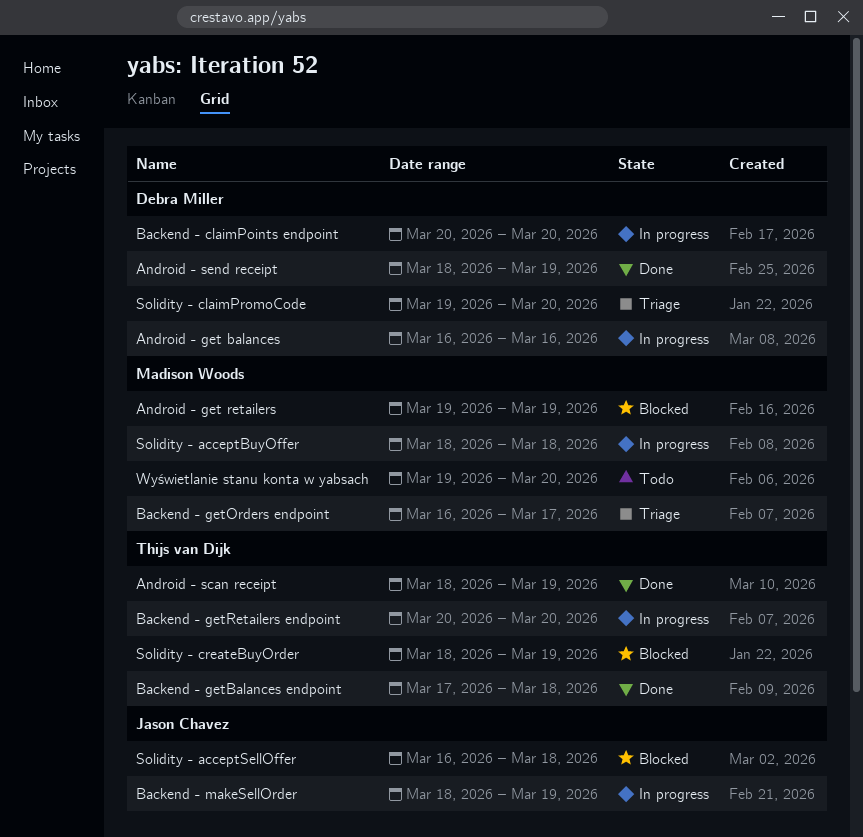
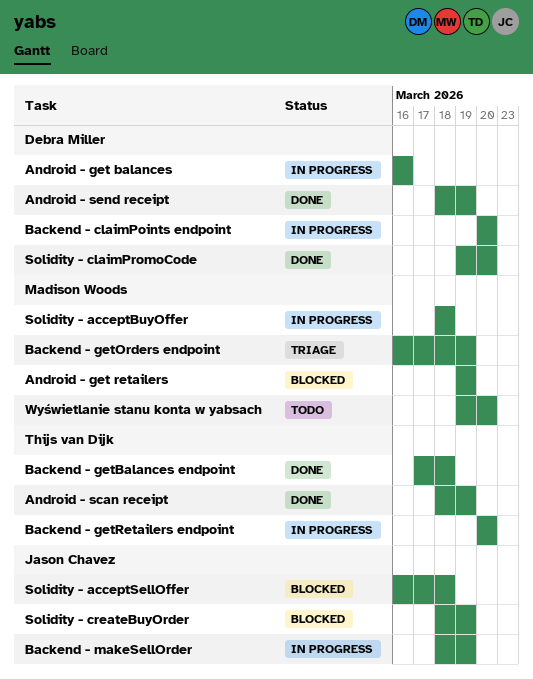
Backend - getOrders endpoint, due: Mar 17 -> Mar 19
Solidity - claimPromoCode, status: Triage -> Done
Solidity - createBuyOrder, owner: Thijs van Dijk -> Jason Chavez

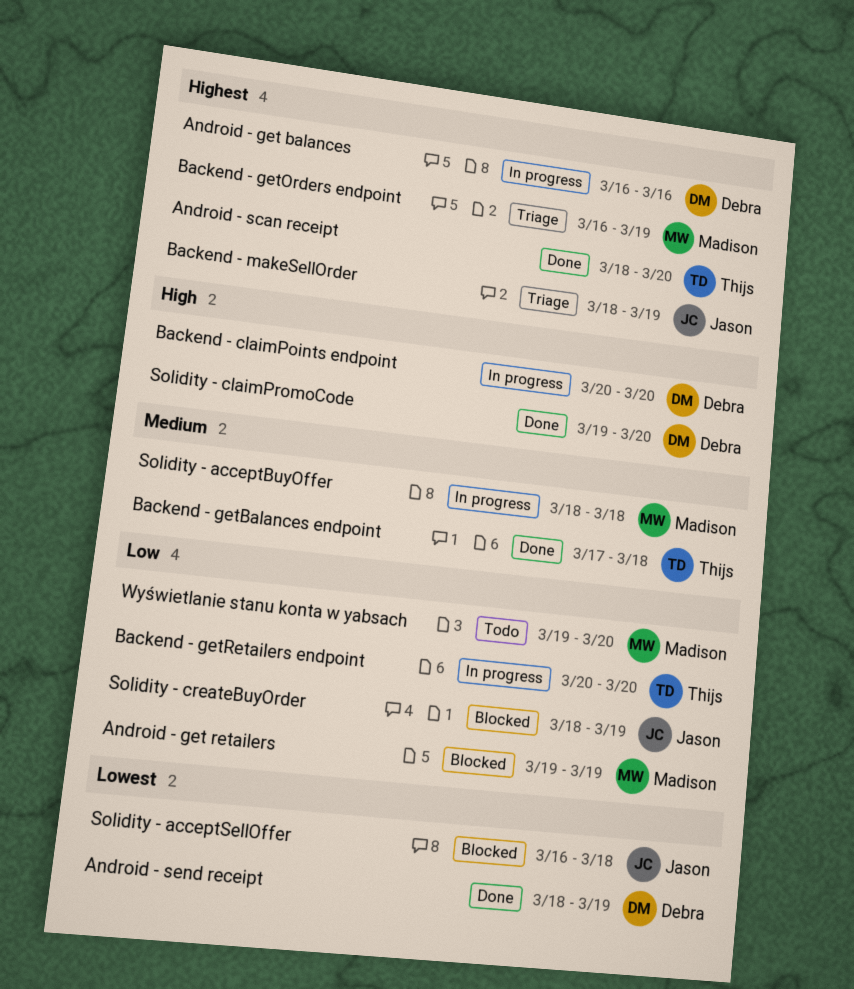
Android - scan receipt, due: Mar 19 -> Mar 20
Backend - makeSellOrder, status: In progress -> Triage

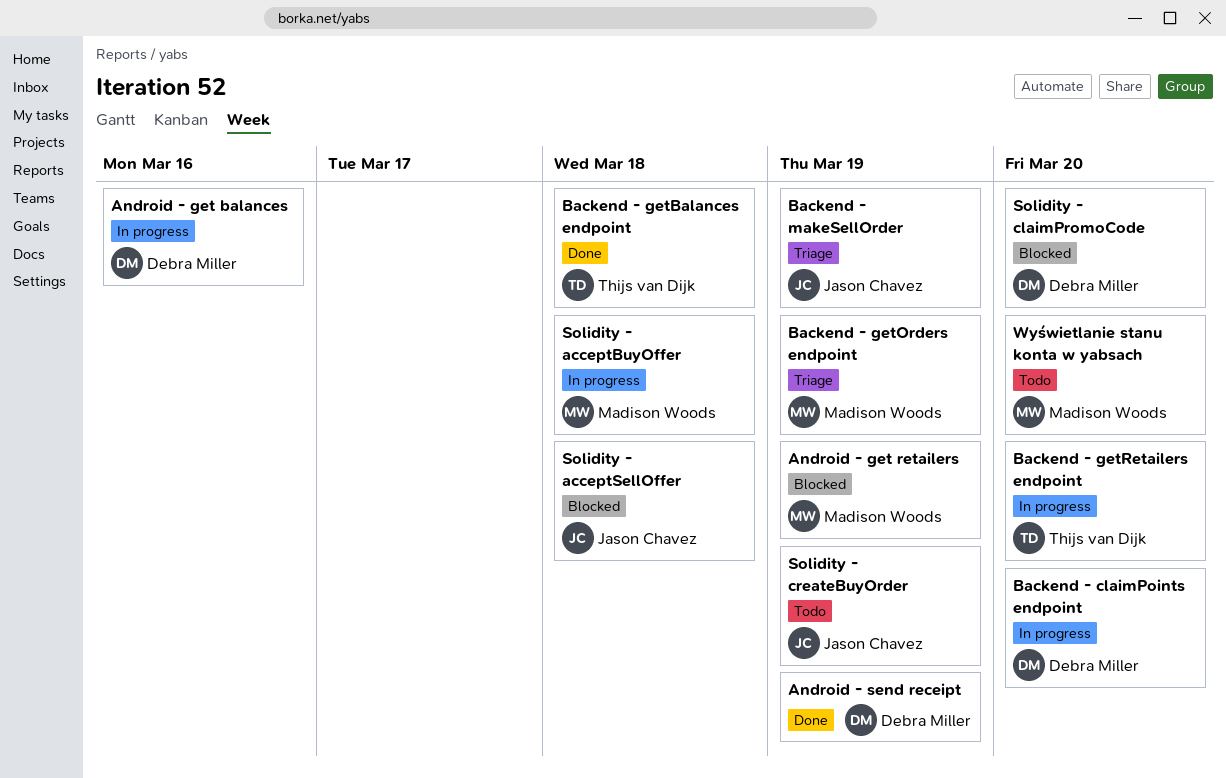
Android - scan receipt: present -> none
Solidity - claimPromoCode, status: Done -> Blocked
Solidity - createBuyOrder, status: Blocked -> Todo

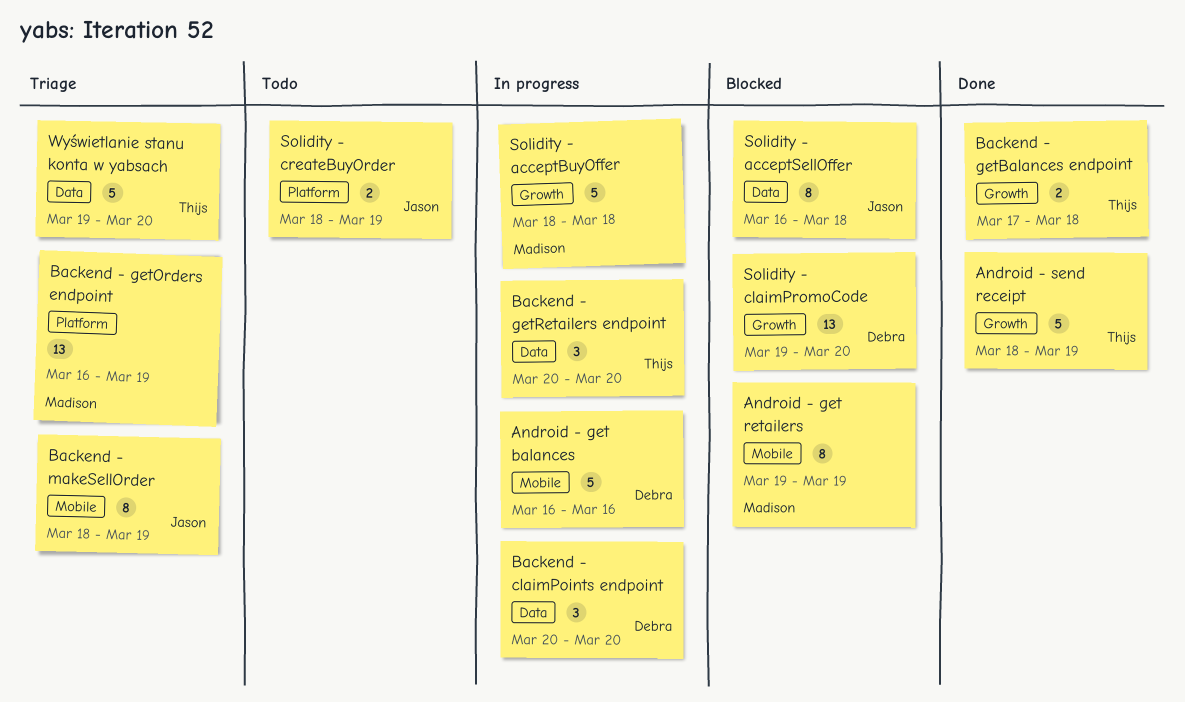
Android - send receipt, owner: Debra Miller -> Thijs van Dijk
Wyświetlanie stanu konta w yabsach, status: Todo -> Triage
Wyświetlanie stanu konta w yabsach, owner: Madison Woods -> Thijs van Dijk

